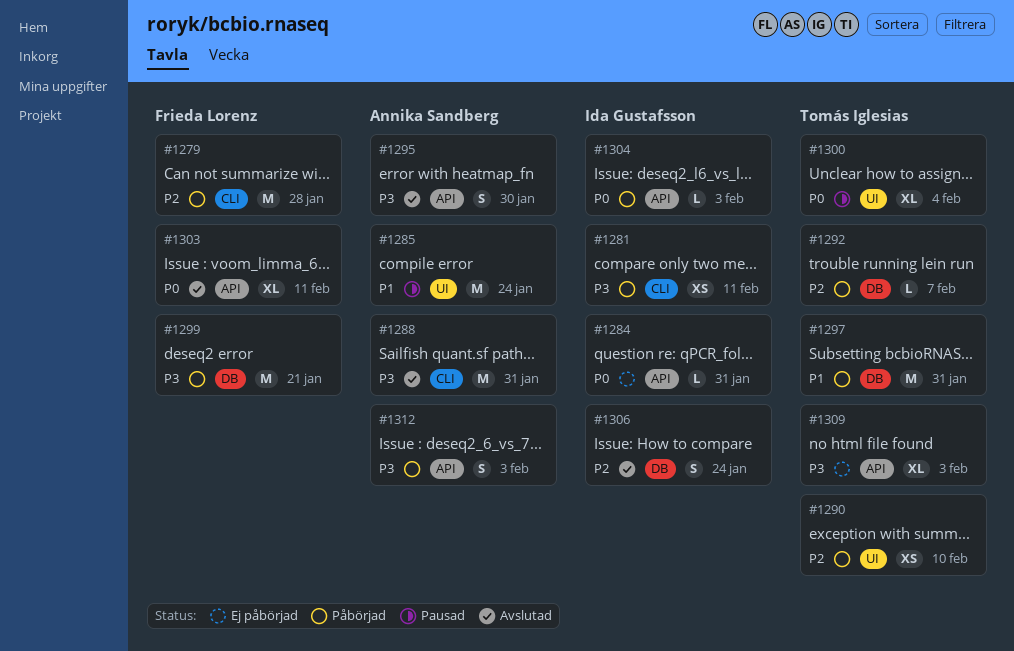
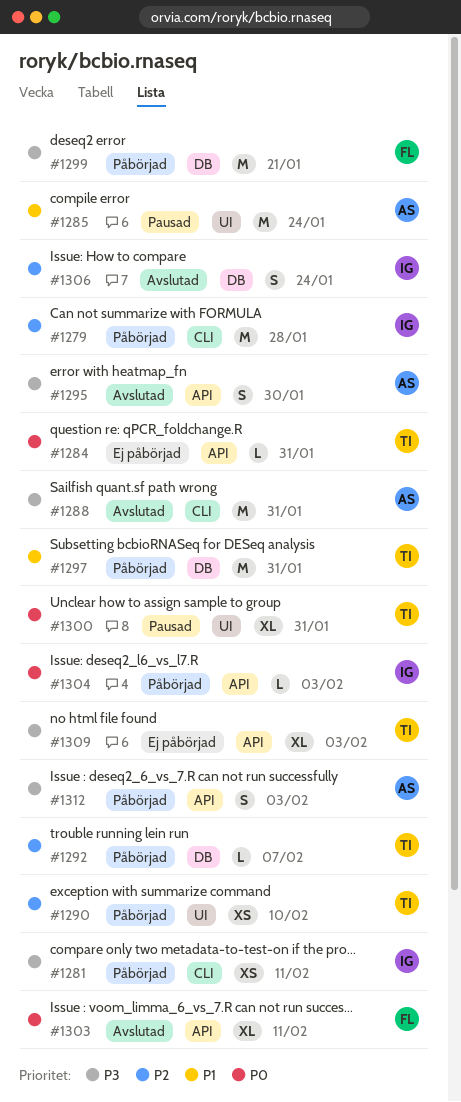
#1279, owner: Frieda Lorenz -> Ida Gustafsson
#1284, owner: Ida Gustafsson -> Tomás Iglesias
#1300, due: Feb 4 -> Jan 31

